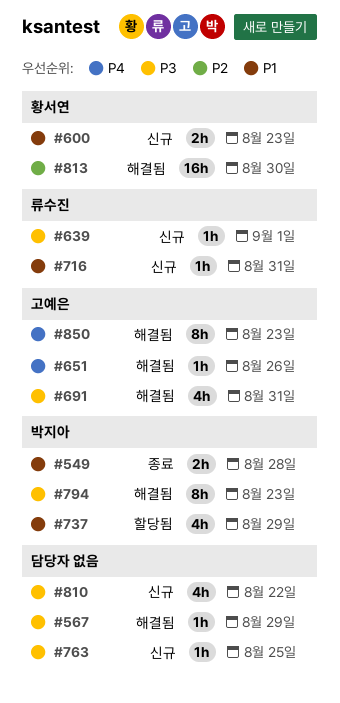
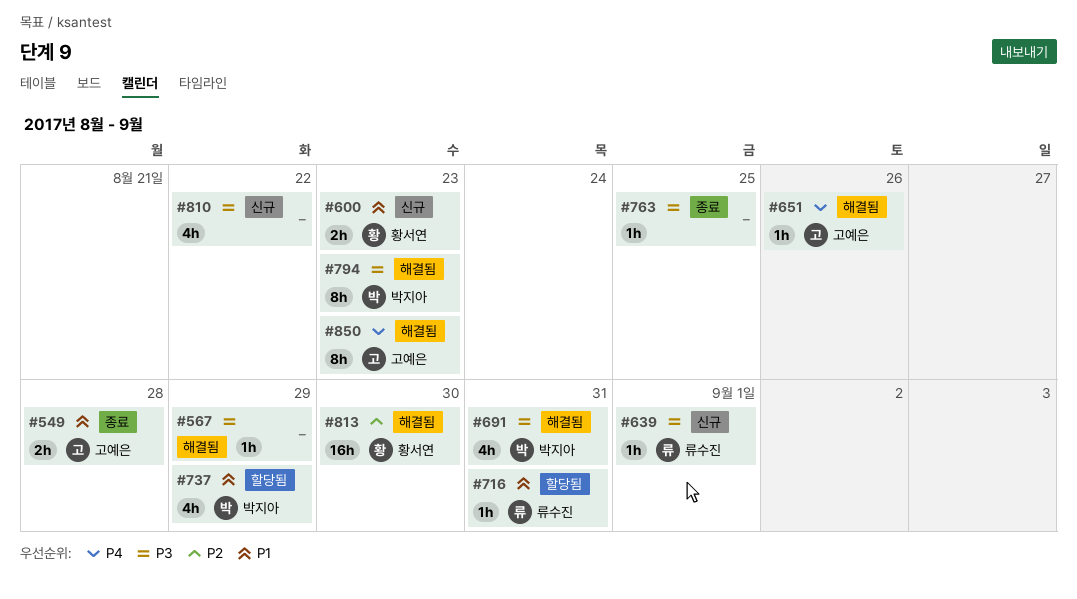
#549, owner: 박지아 -> 고예은
#691, owner: 고예은 -> 박지아
#716, status: 신규 -> 할당됨
#763, status: 신규 -> 종료

